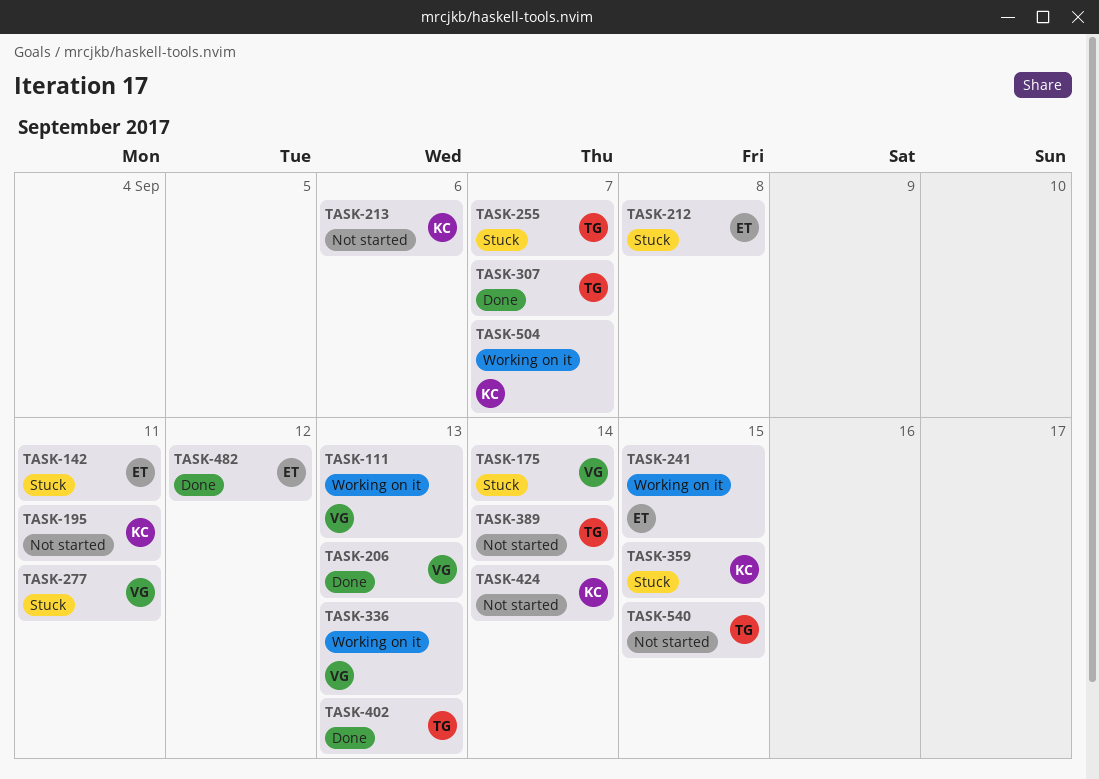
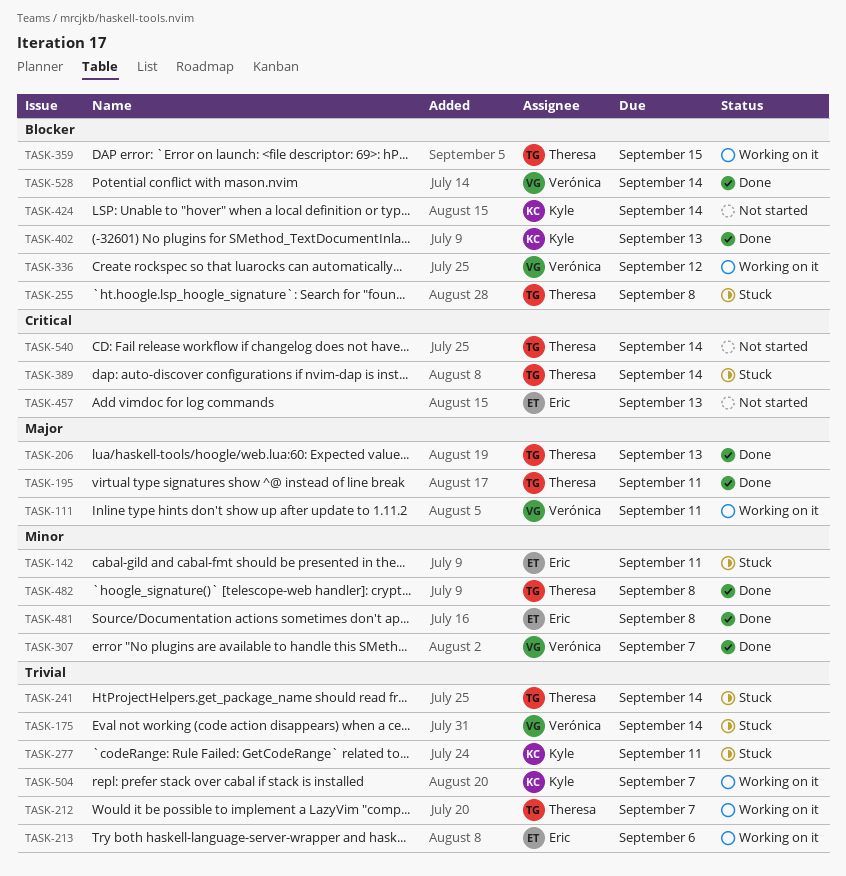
TASK-111, due: Sep 13 -> Sep 11
TASK-195, status: Not started -> Done
TASK-195, owner: Kyle -> Theresa
TASK-206, owner: Verónica -> Theresa
TASK-212, status: Stuck -> Working on it
TASK-212, owner: Eric -> Theresa
TASK-212, due: Sep 8 -> Sep 7
TASK-213, status: Not started -> Working on it
TASK-213, owner: Kyle -> Eric
TASK-241, status: Working on it -> Stuck
TASK-241, owner: Eric -> Theresa
TASK-241, due: Sep 15 -> Sep 14
TASK-255, due: Sep 7 -> Sep 8
TASK-277, owner: Verónica -> Kyle
TASK-307, owner: Theresa -> Verónica
TASK-336, due: Sep 13 -> Sep 12
TASK-359, status: Stuck -> Working on it
TASK-359, owner: Kyle -> Theresa
TASK-389, status: Not started -> Stuck
TASK-402, owner: Theresa -> Kyle
TASK-457: none -> present
TASK-481: none -> present
TASK-482, owner: Eric -> Theresa
TASK-482, due: Sep 12 -> Sep 8
TASK-528: none -> present
TASK-540, due: Sep 15 -> Sep 14

